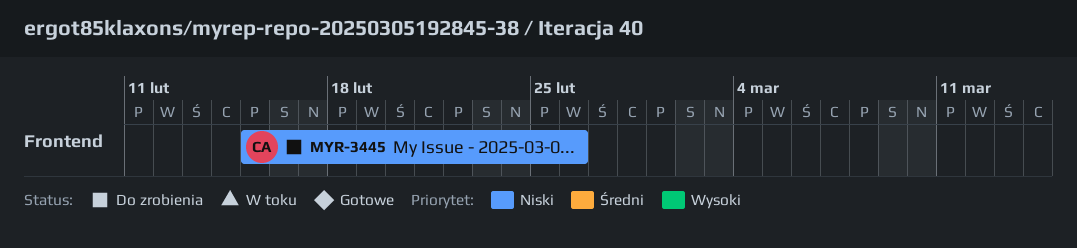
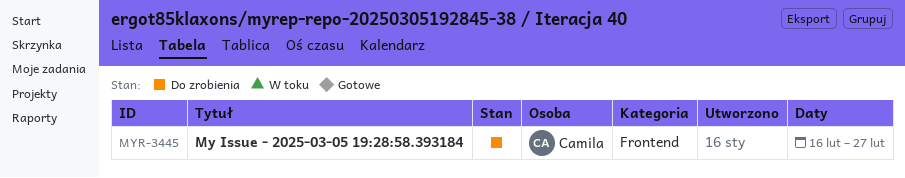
MYR-3445, start: Feb 15 -> Feb 16
MYR-3445, due: Feb 26 -> Feb 27

